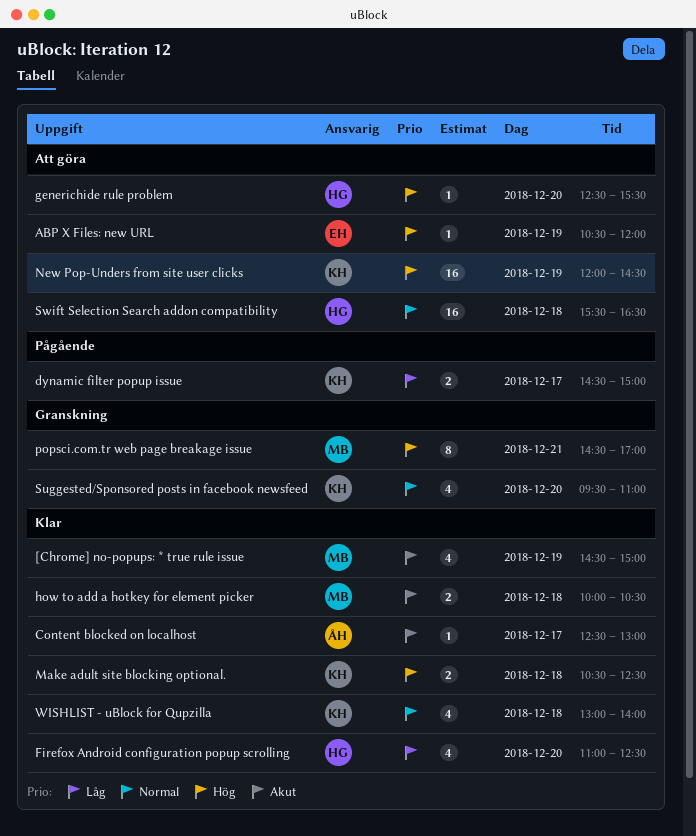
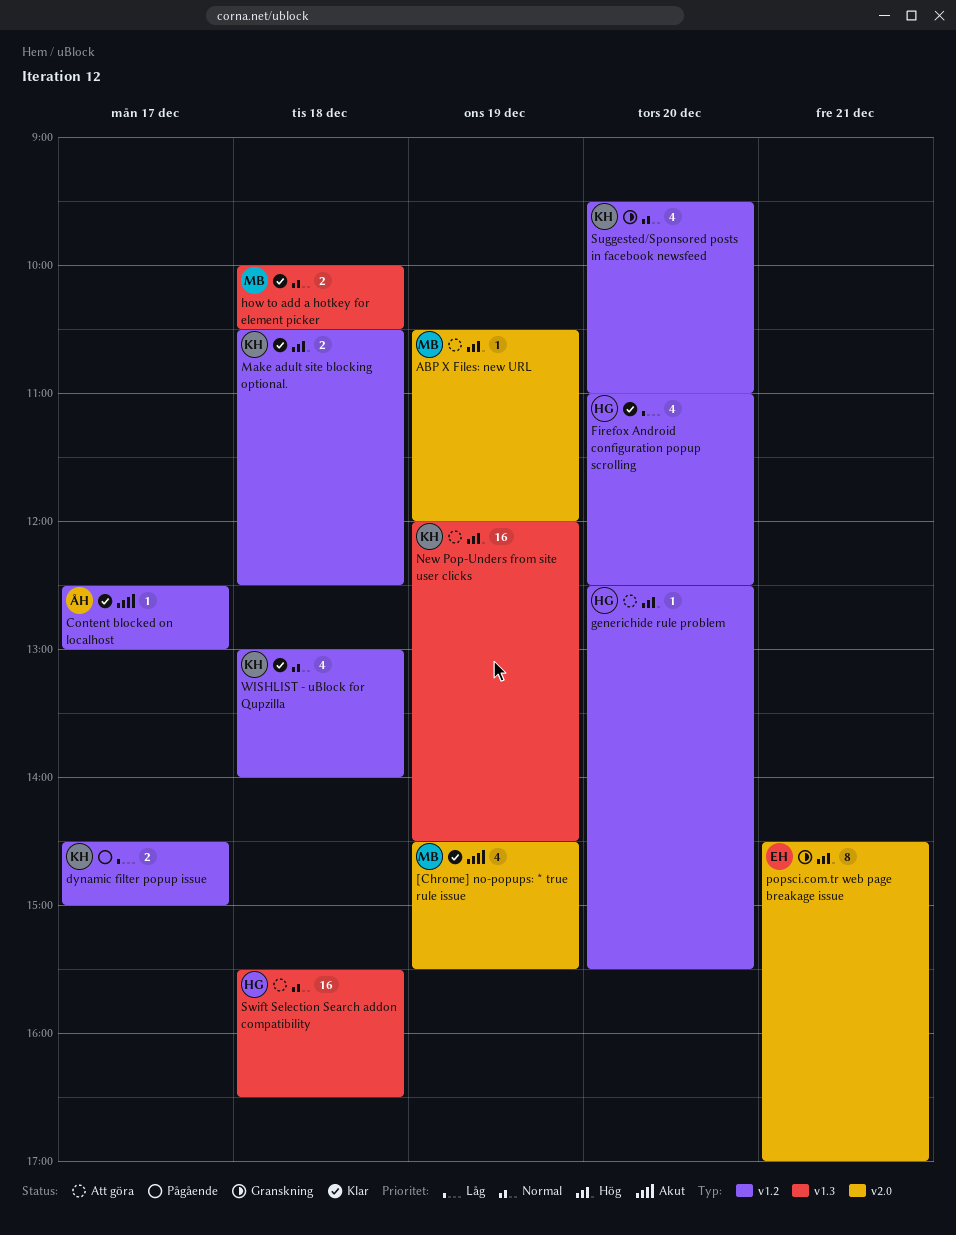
[Chrome] no-popups: * true rule issue, ends: 15:00 -> 15:30
ABP X Files: new URL, owner: EH -> MB
how to add a hotkey for element picker, priority: Akut -> Normal
popsci.com.tr web page breakage issue, owner: MB -> EH

